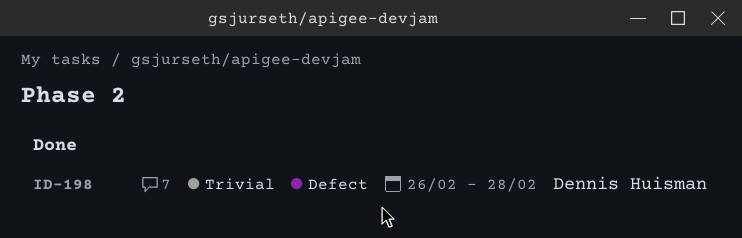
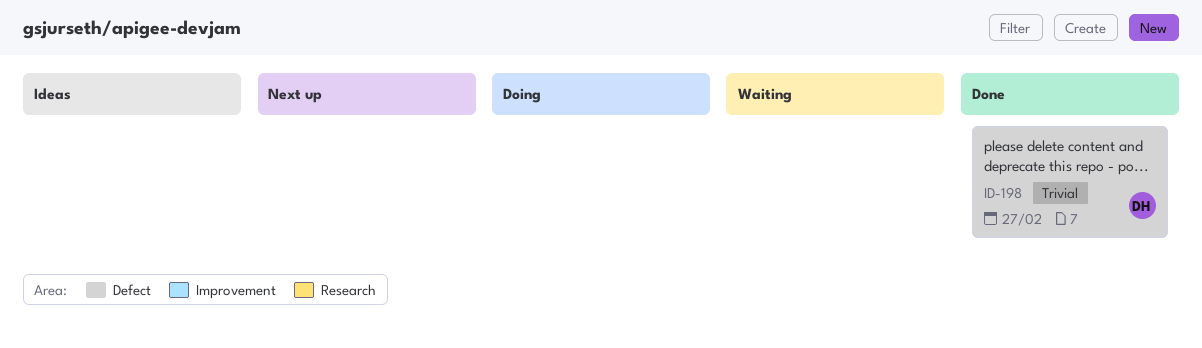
ID-198, due: Feb 28 -> Feb 27

